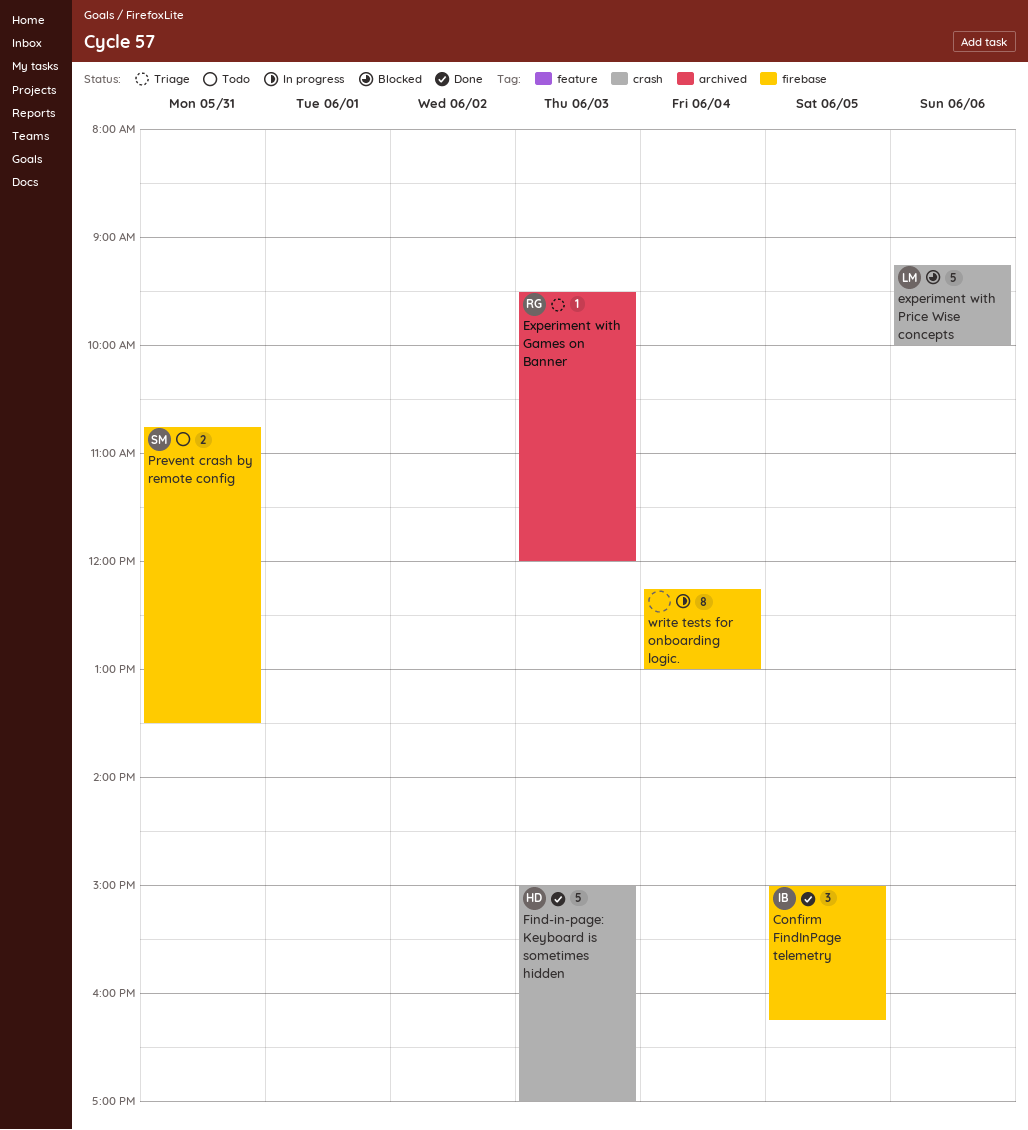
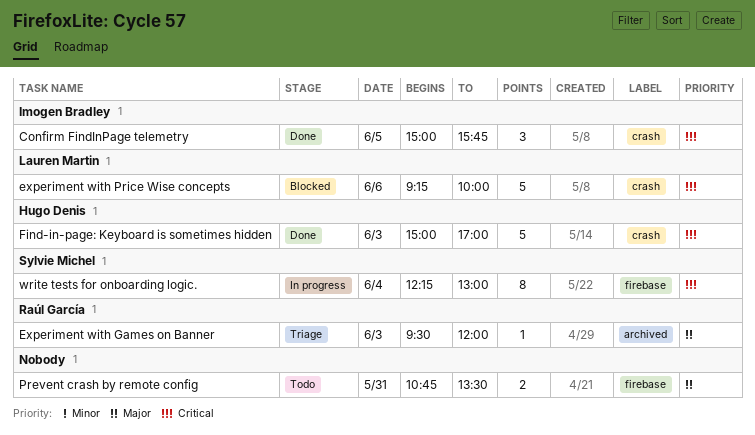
Confirm FindInPage telemetry, label: firebase -> crash
Confirm FindInPage telemetry, ends: 16:15 -> 15:45
Prevent crash by remote config, owner: Sylvie Michel -> none
write tests for onboarding logic., owner: none -> Sylvie Michel

